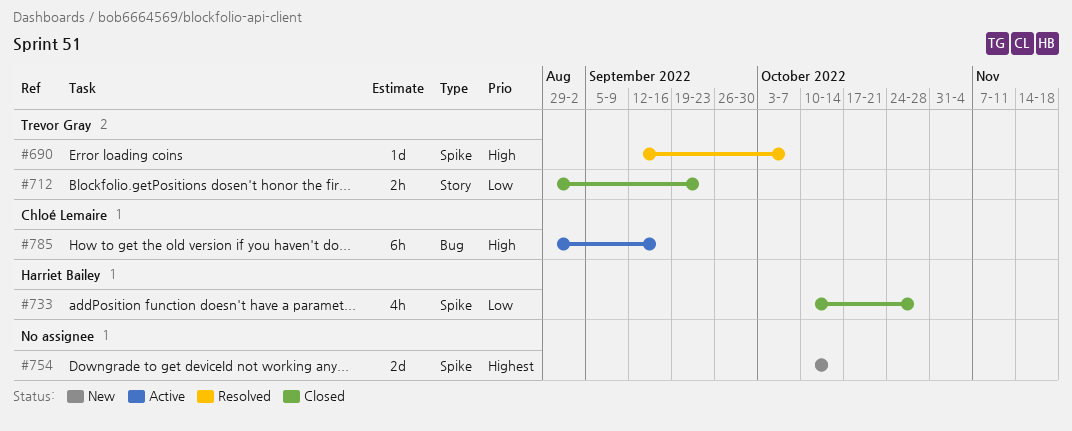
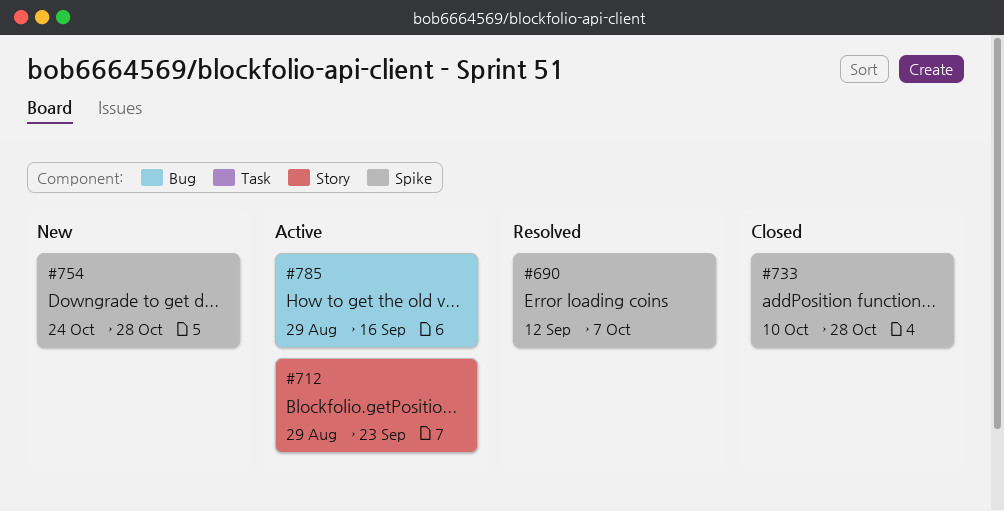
#712, status: Closed -> Active
#754, start: Oct 10 -> Oct 24
#754, due: Oct 14 -> Oct 28

